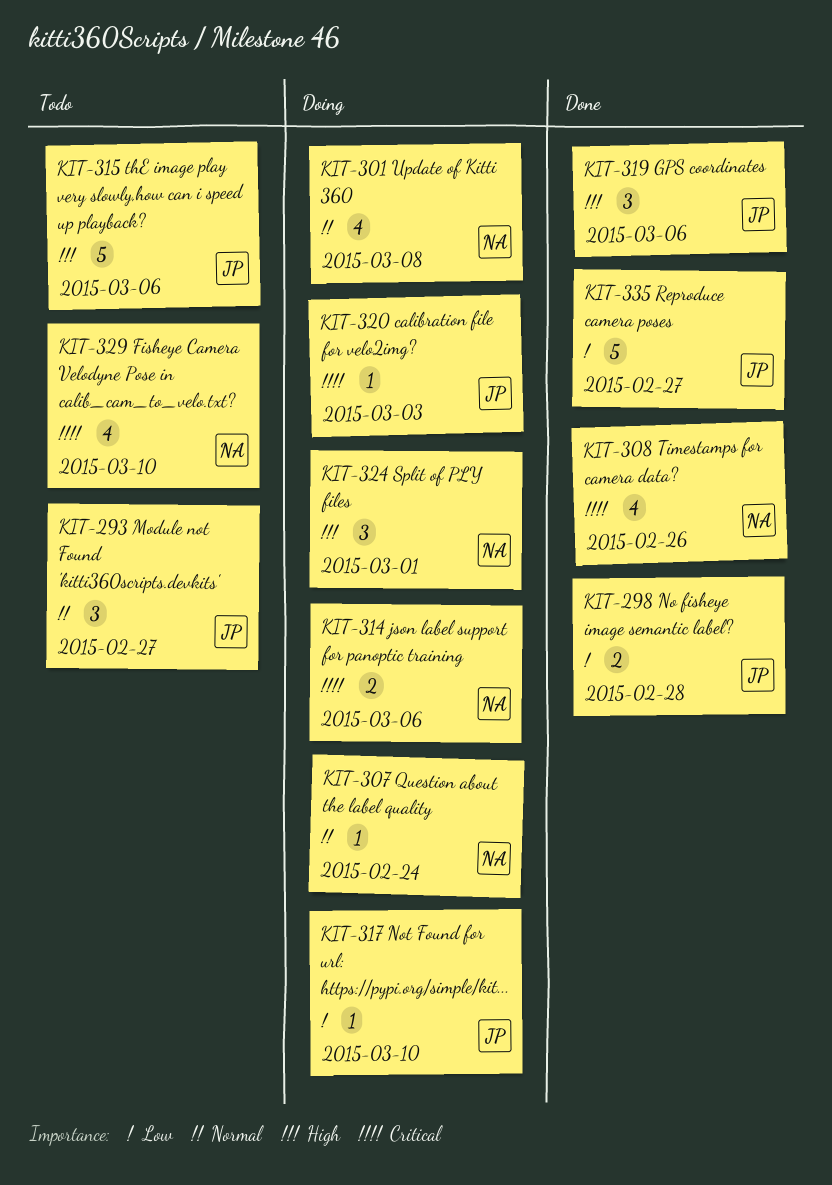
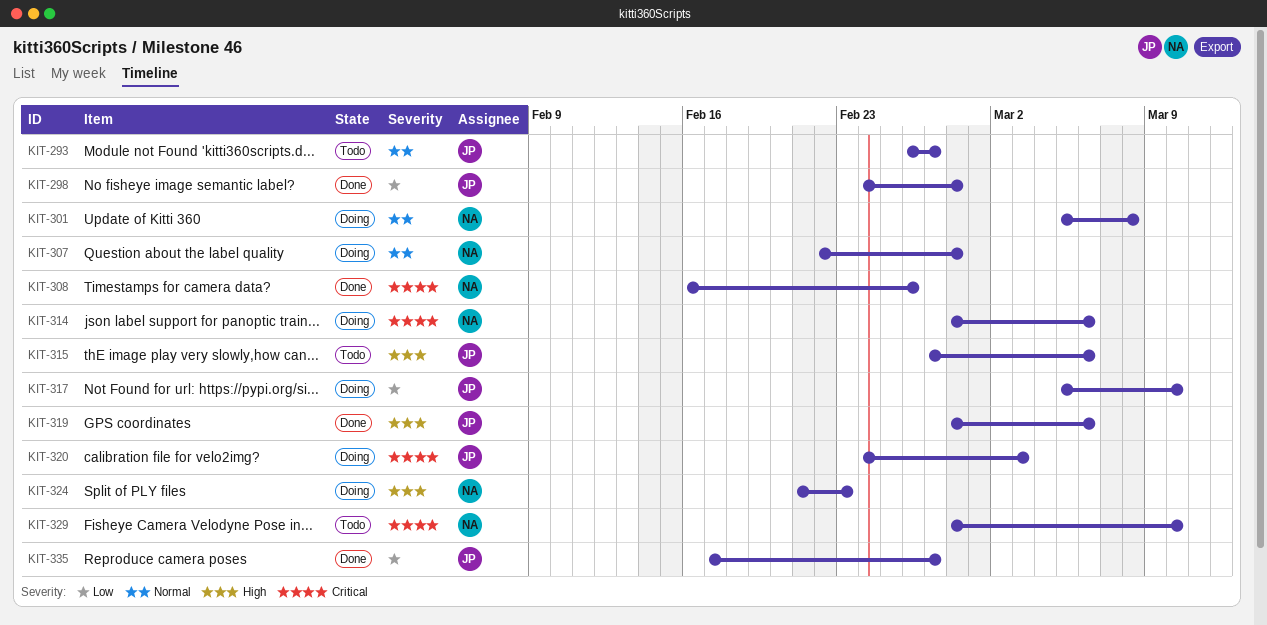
KIT-307, due: Feb 24 -> Feb 28
KIT-324, due: Mar 1 -> Feb 23

